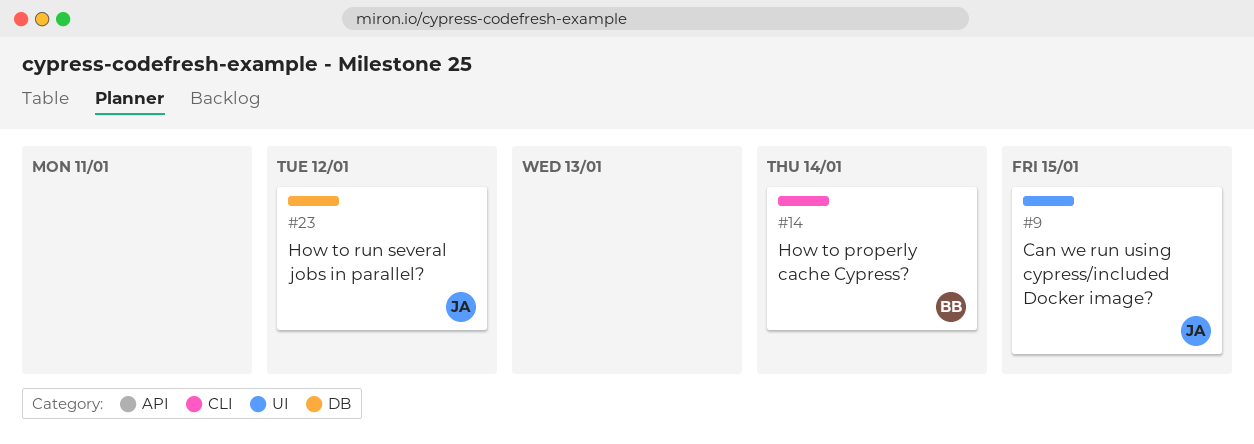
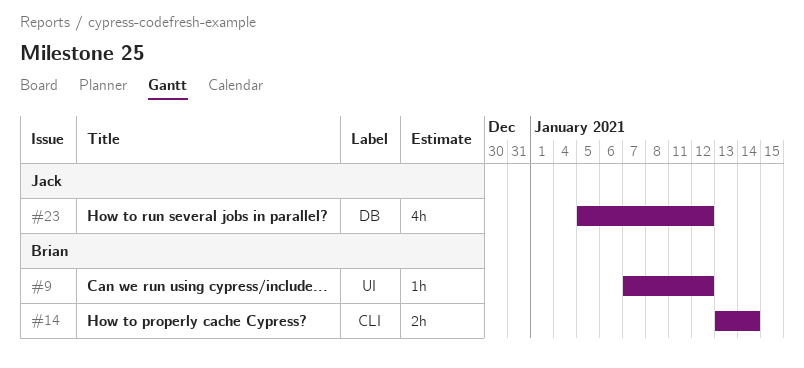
#9, owner: Jack -> Brian
#9, due: Jan 15 -> Jan 12

